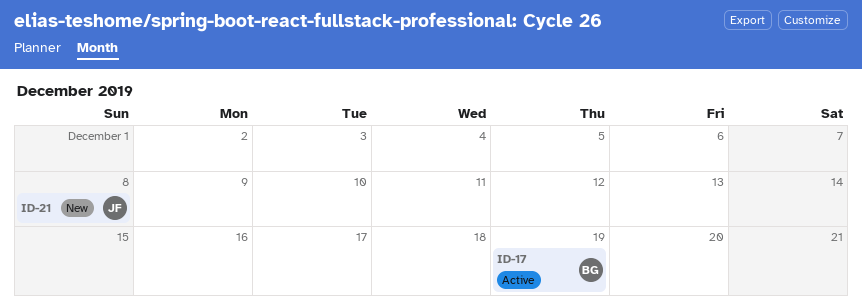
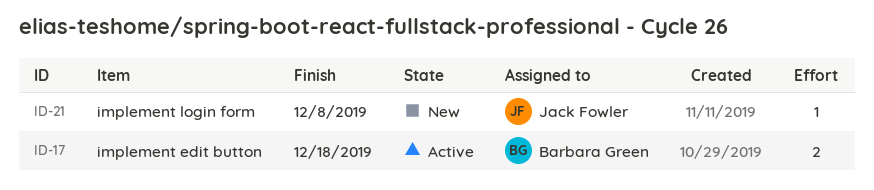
ID-17, due: Dec 19 -> Dec 18

